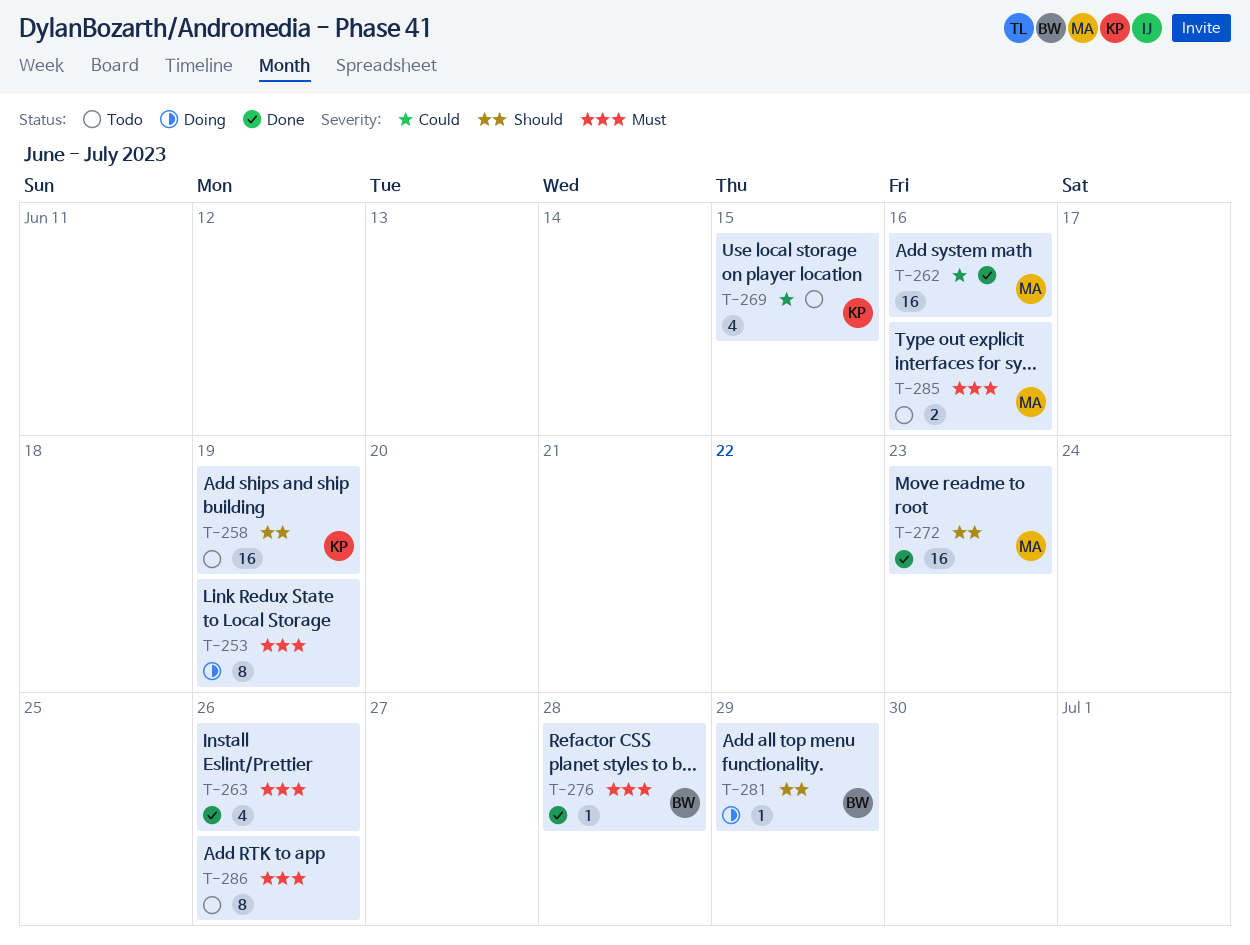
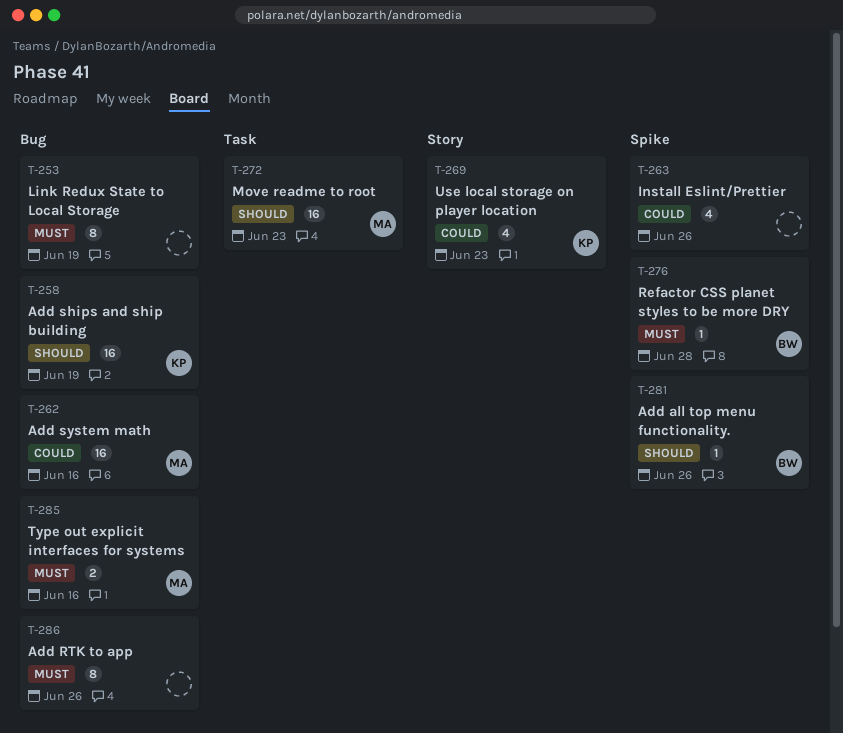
T-263, priority: Must -> Could
T-269, due: Jun 15 -> Jun 23
T-281, due: Jun 29 -> Jun 26

